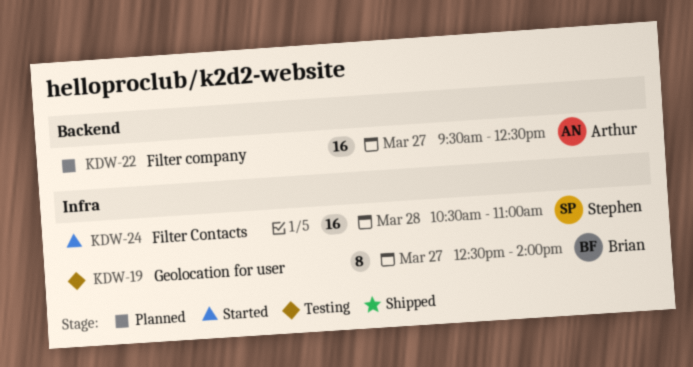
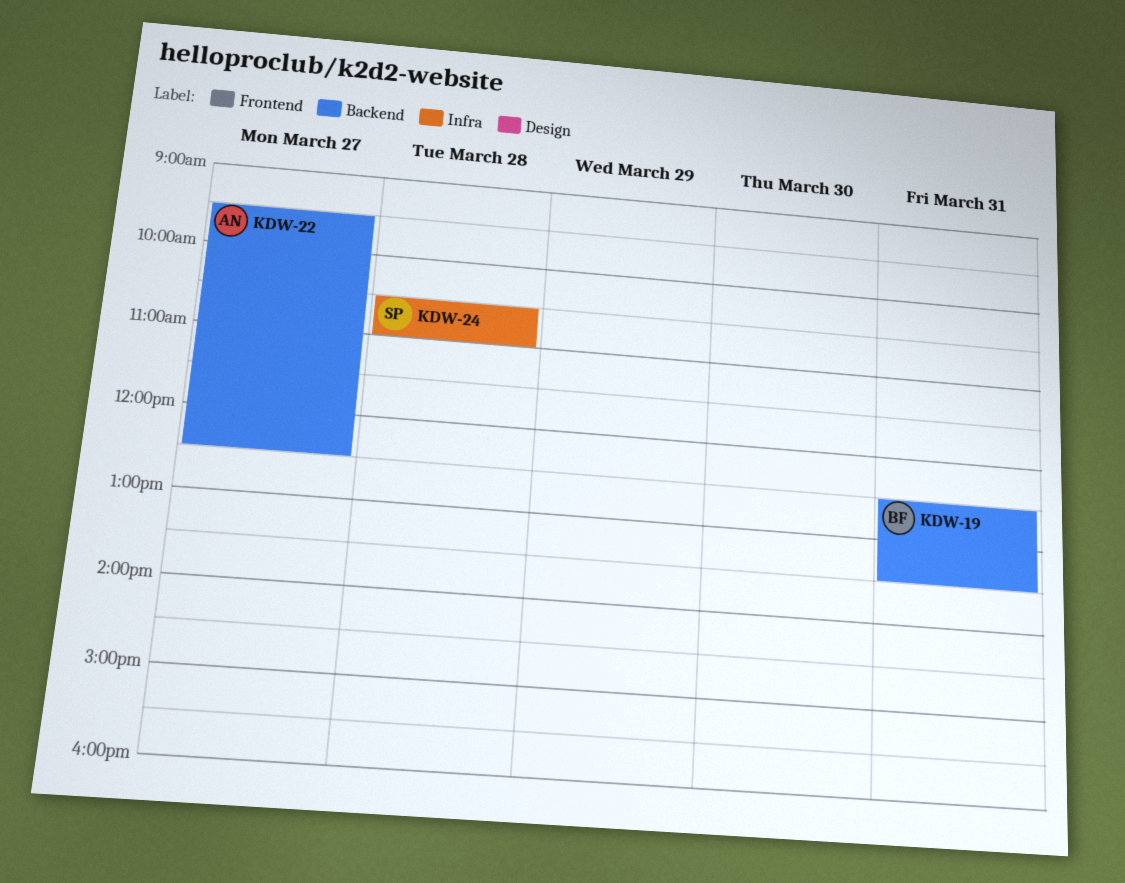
KDW-19, label: Infra -> Backend
KDW-19, day: Mar 27 -> Mar 31
KDW-19, ends: 14:00 -> 13:30

